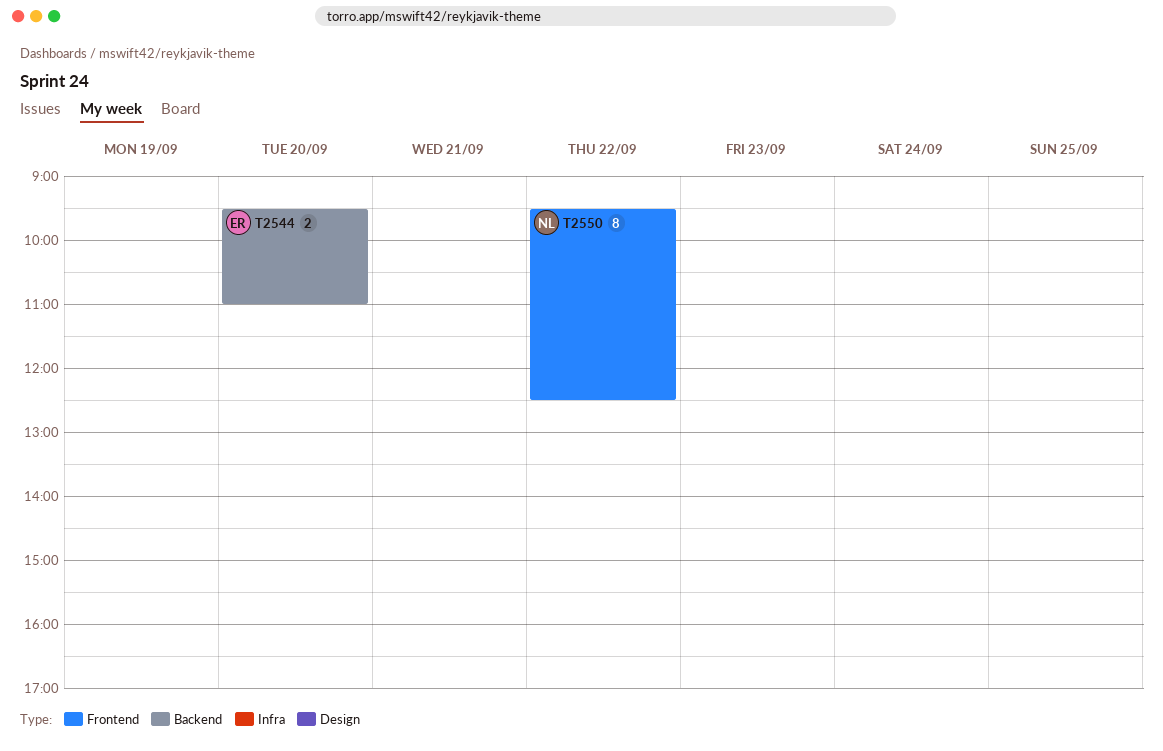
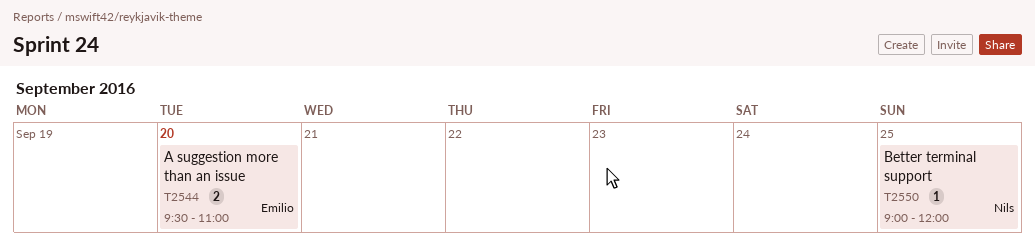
T2550, estimate: 8 -> 1
T2550, day: Sep 22 -> Sep 25
T2550, begins: 09:30 -> 09:00
T2550, ends: 12:30 -> 12:00

